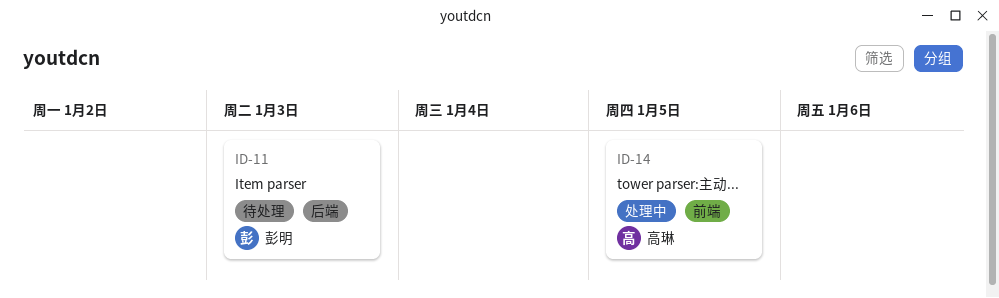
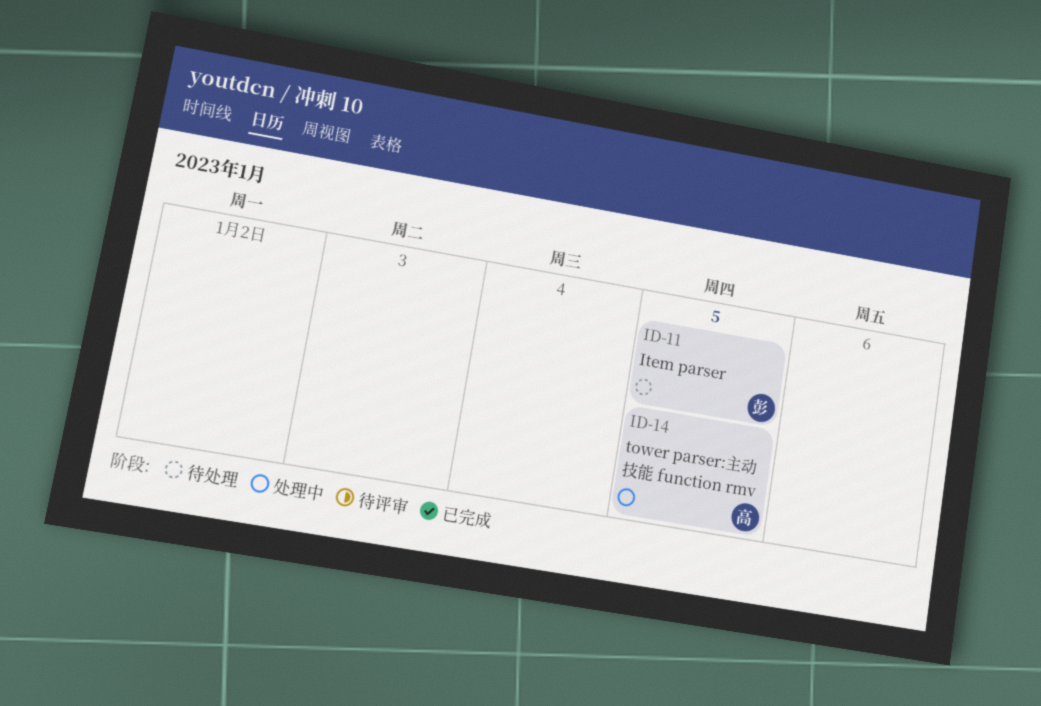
ID-11, due: Jan 3 -> Jan 5

